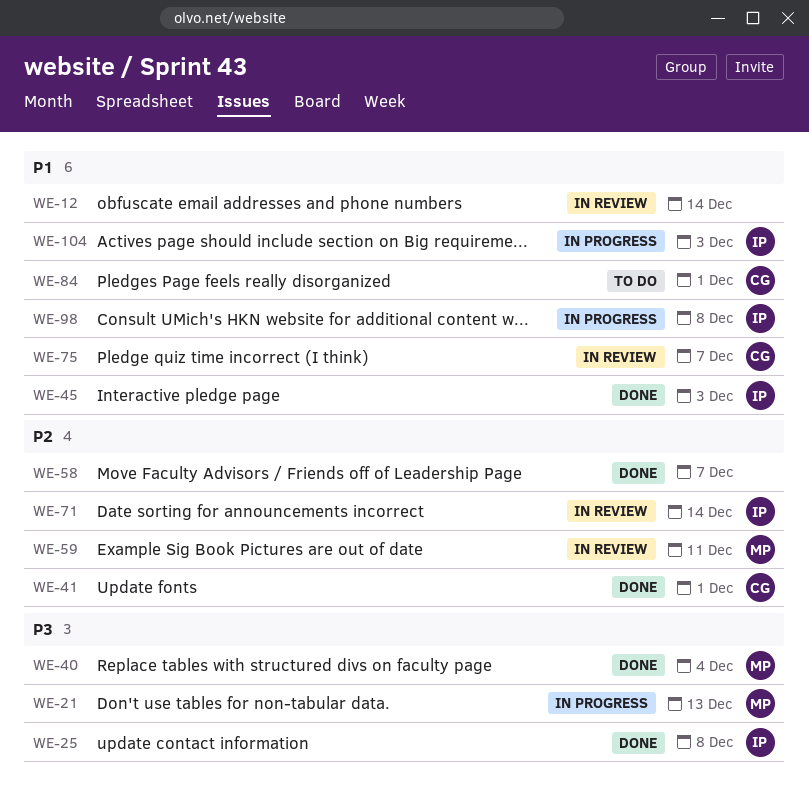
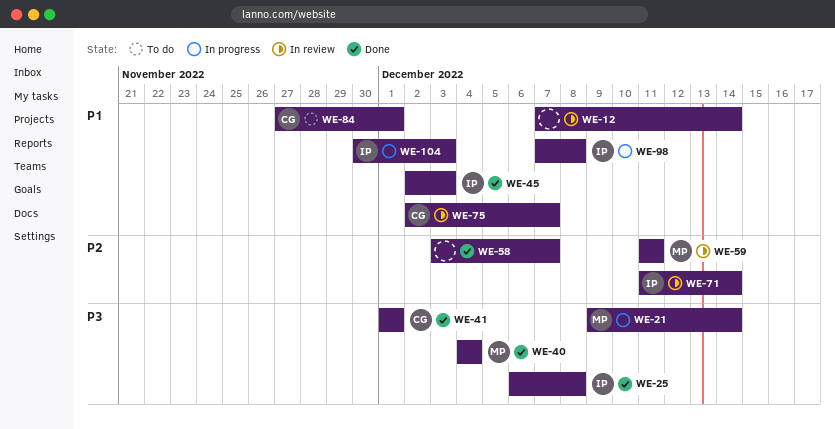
WE-21, due: Dec 13 -> Dec 14
WE-41, priority: P2 -> P3

